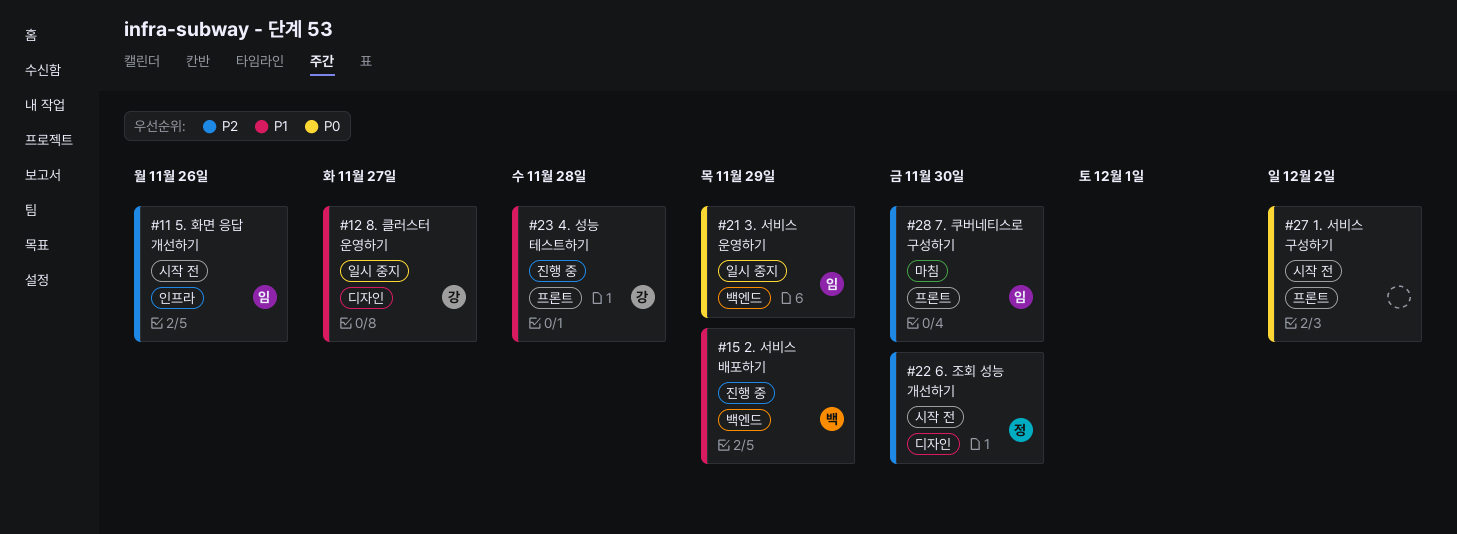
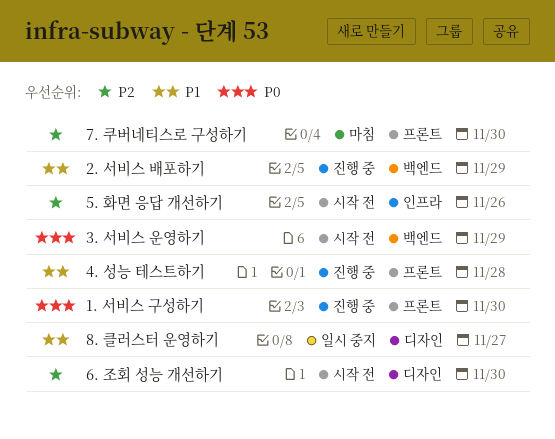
1. 서비스 구성하기, status: 시작 전 -> 진행 중
1. 서비스 구성하기, due: Dec 2 -> Nov 30
3. 서비스 운영하기, status: 일시 중지 -> 시작 전

